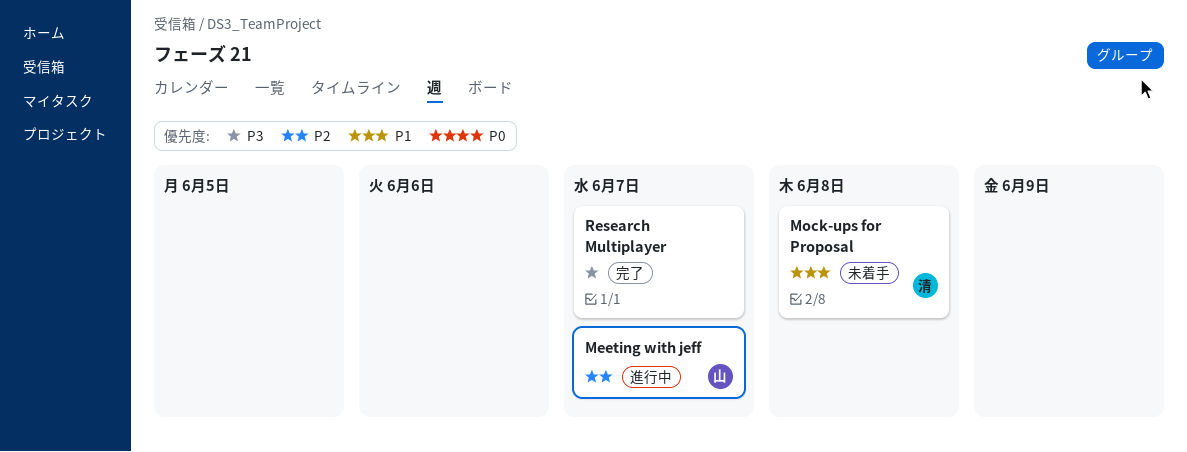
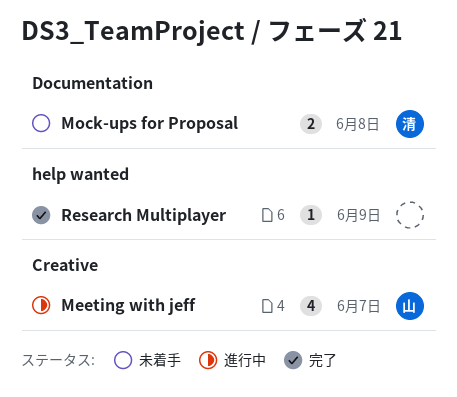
Research Multiplayer, due: Jun 7 -> Jun 9

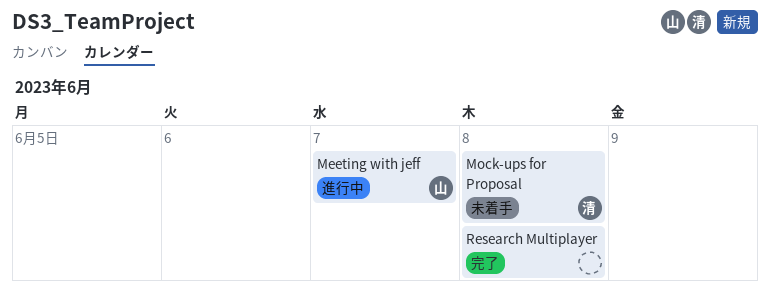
Research Multiplayer, due: Jun 9 -> Jun 8

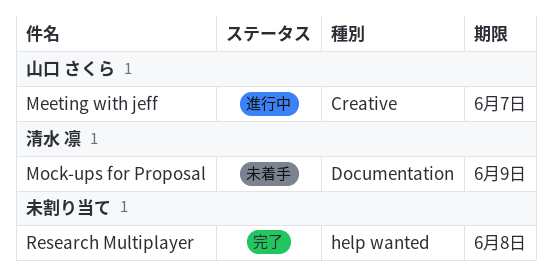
Mock-ups for Proposal, due: Jun 8 -> Jun 9

